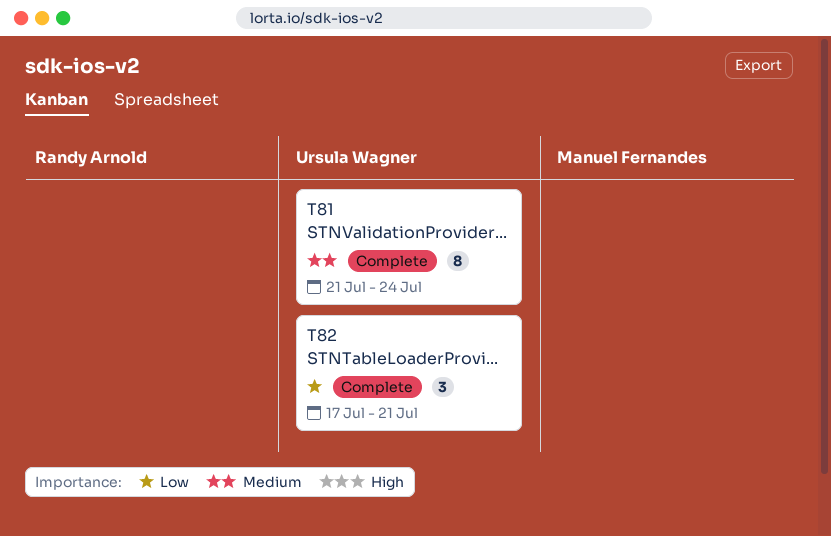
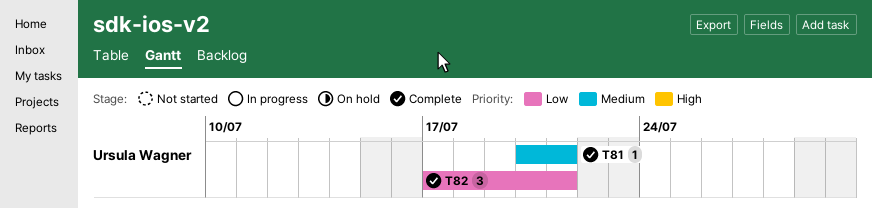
T81, estimate: 8 -> 1
T81, start: Jul 21 -> Jul 20
T81, due: Jul 24 -> Jul 21

